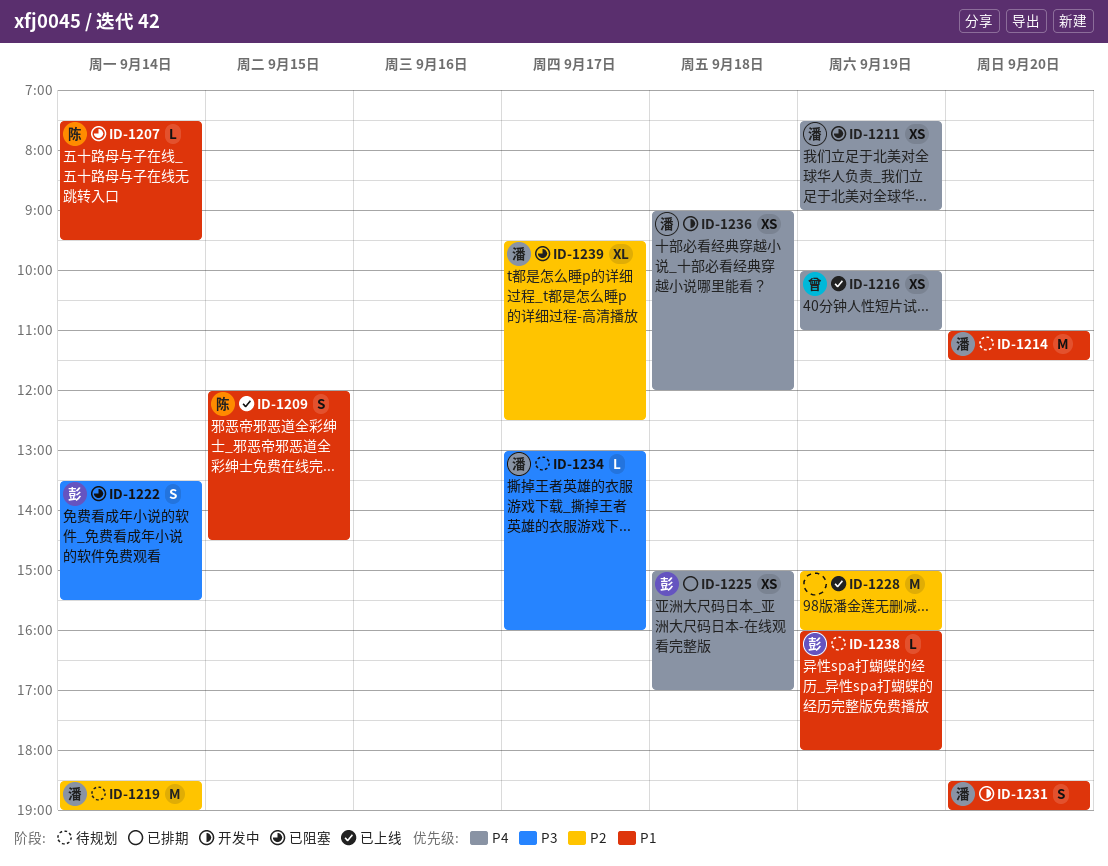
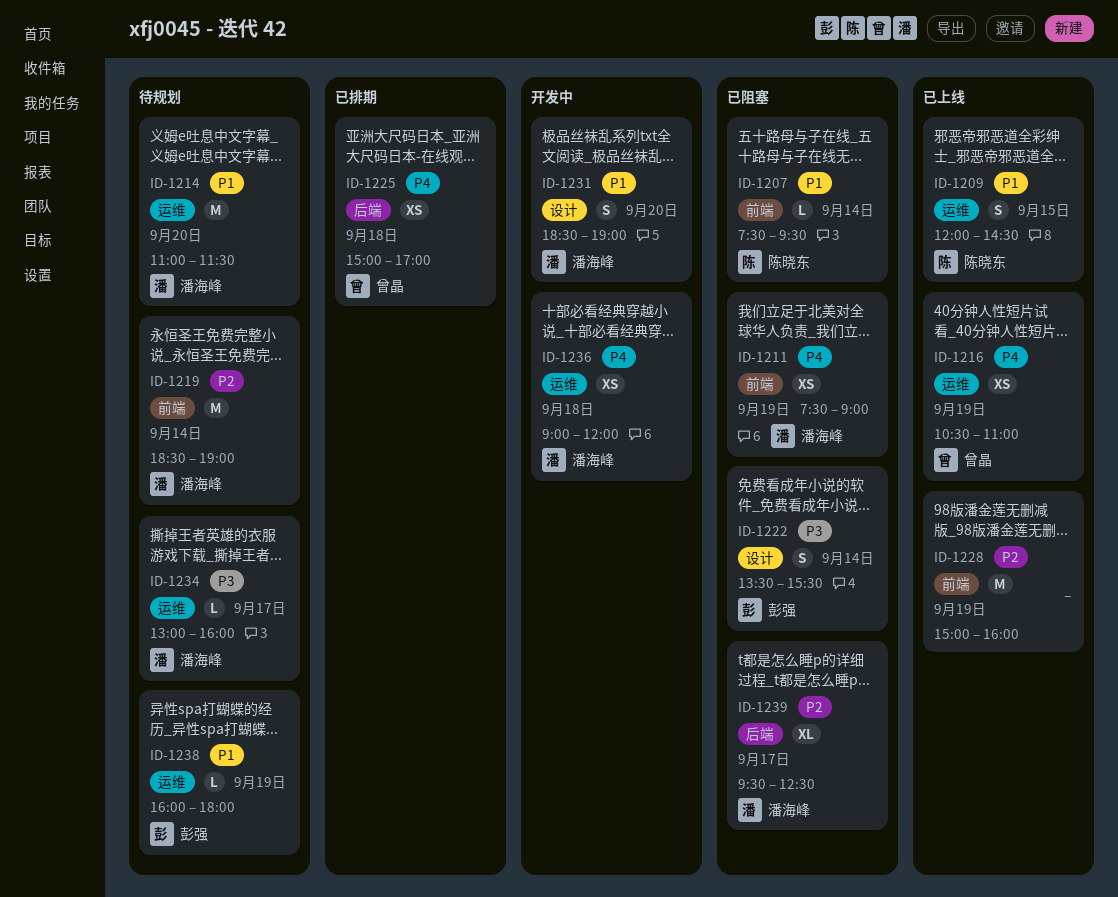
ID-1216, begins: 10:00 -> 10:30
ID-1225, owner: 彭强 -> 曾晶

